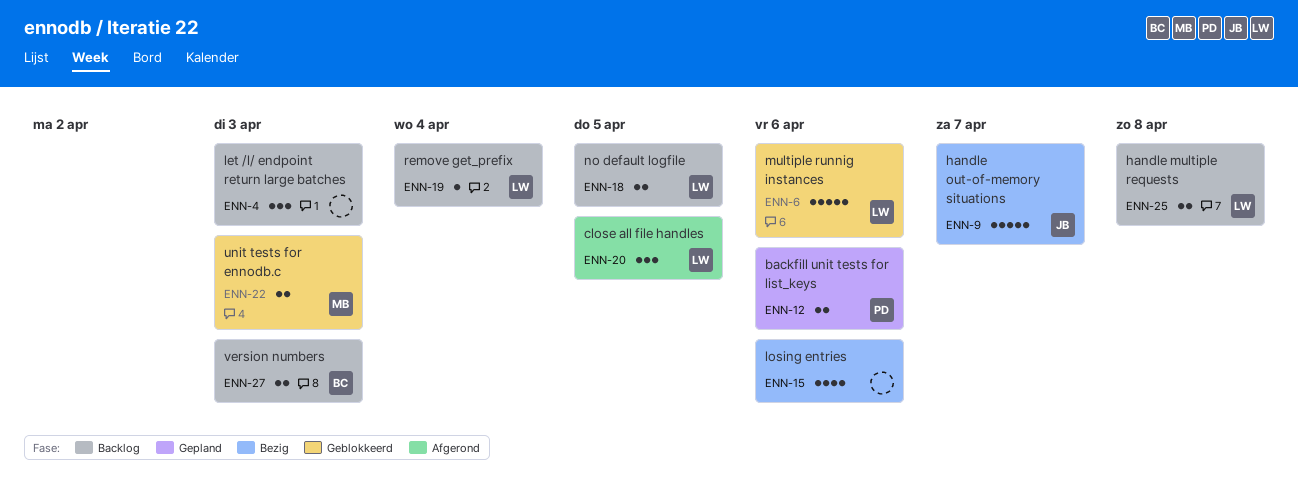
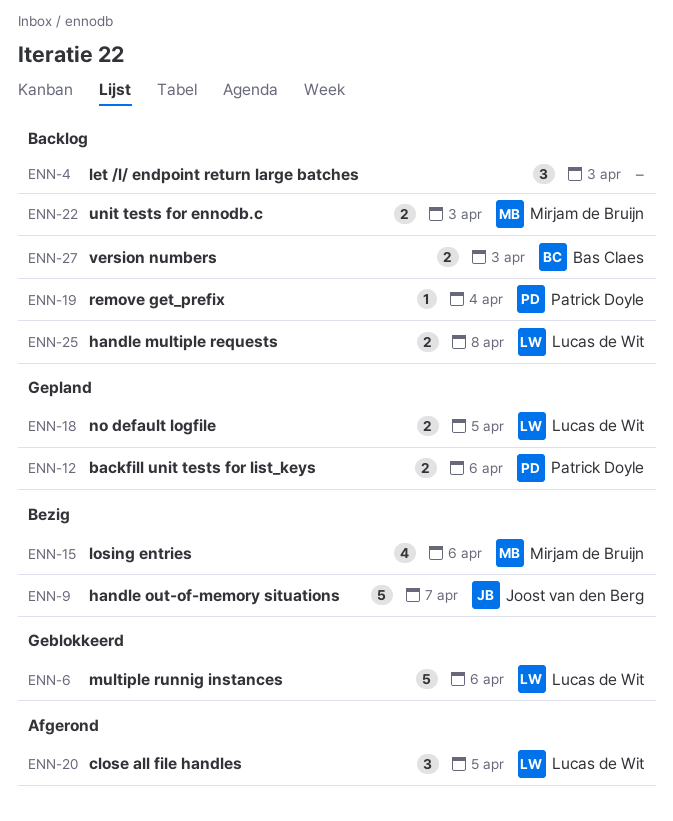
ENN-15, owner: none -> Mirjam de Bruijn
ENN-18, status: Backlog -> Gepland
ENN-19, owner: Lucas de Wit -> Patrick Doyle
ENN-22, status: Geblokkeerd -> Backlog

